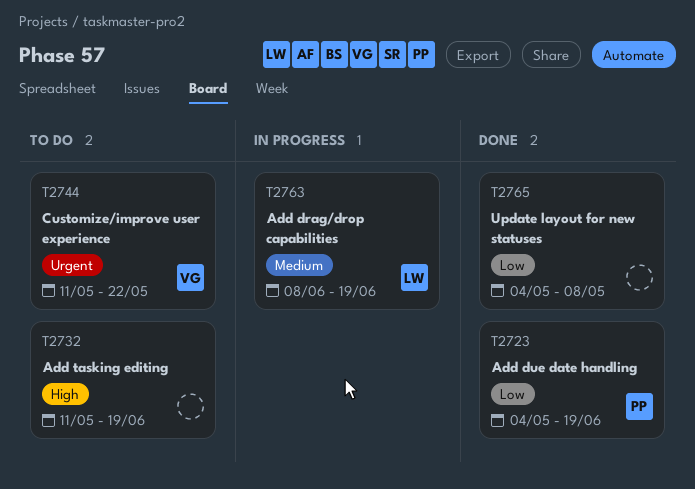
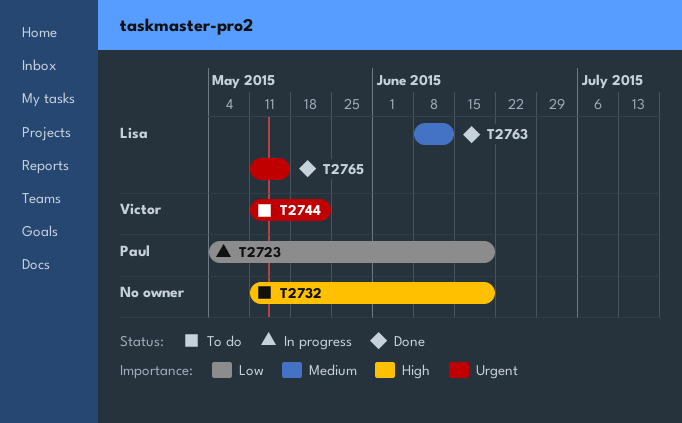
T2723, status: Done -> In progress
T2763, status: In progress -> Done
T2763, due: Jun 19 -> Jun 12
T2765, owner: none -> Lisa
T2765, priority: Low -> Urgent
T2765, start: May 4 -> May 11
T2765, due: May 8 -> May 15

